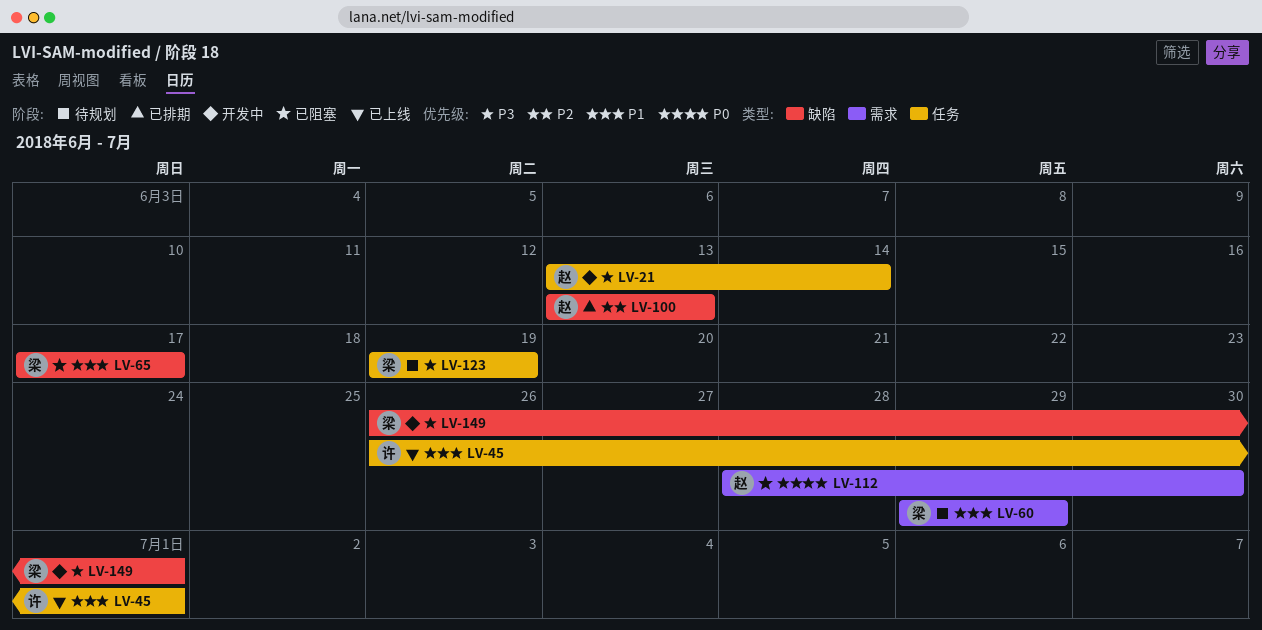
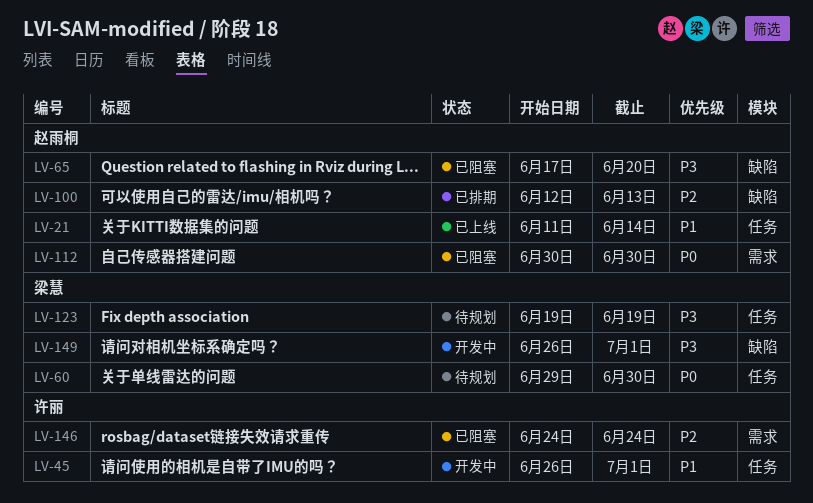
LV-21, status: 开发中 -> 已上线
LV-21, priority: P3 -> P1
LV-21, start: Jun 13 -> Jun 11
LV-45, status: 已上线 -> 开发中
LV-60, priority: P1 -> P0
LV-60, label: 需求 -> 任务
LV-60, due: Jun 29 -> Jun 30
LV-65, owner: 梁慧 -> 赵雨桐
LV-65, priority: P1 -> P3
LV-65, due: Jun 17 -> Jun 20
LV-100, start: Jun 13 -> Jun 12
LV-112, start: Jun 28 -> Jun 30
LV-146: none -> present

